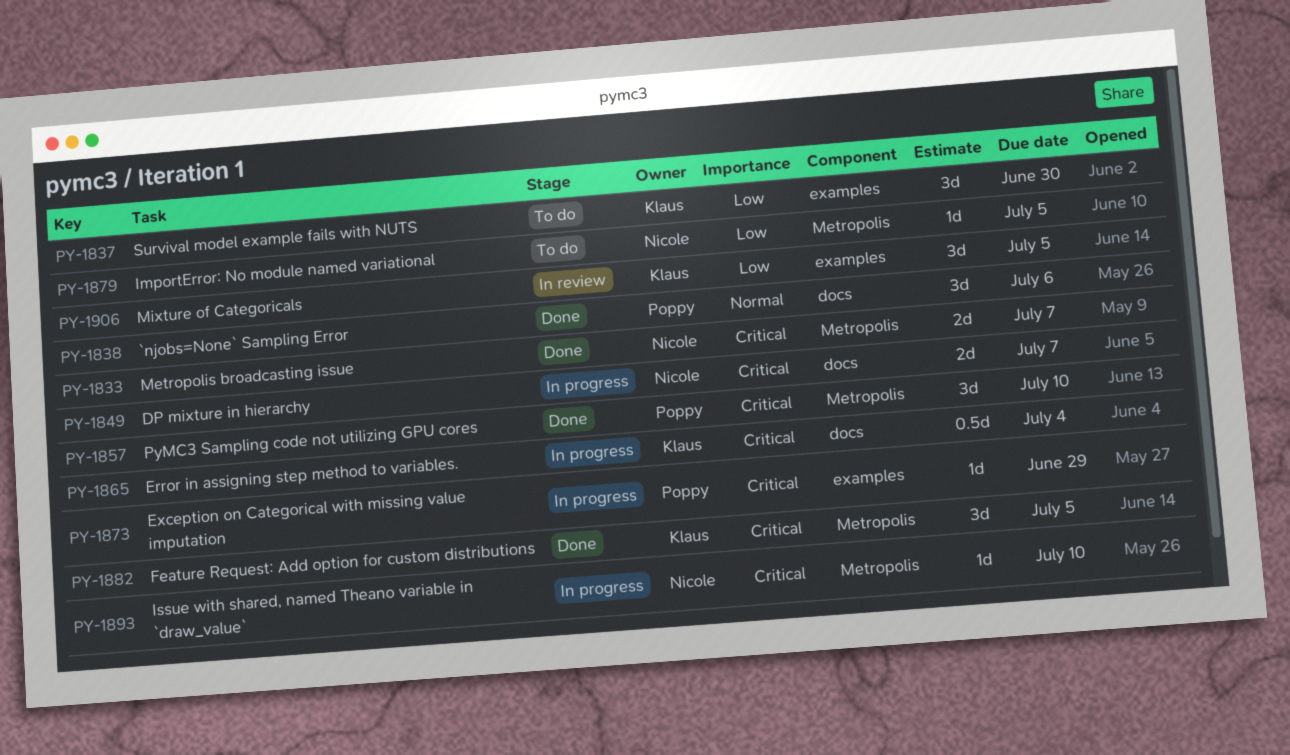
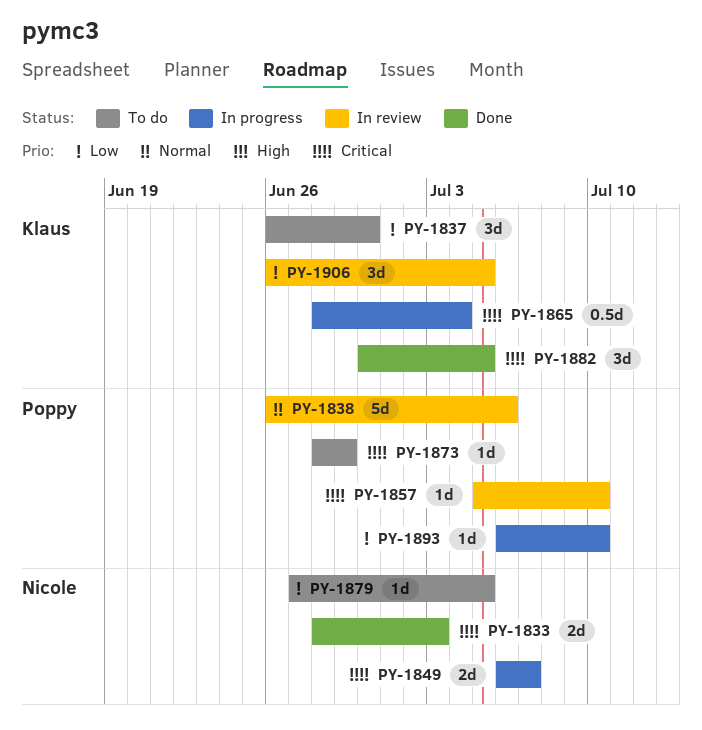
PY-1833, due: Jul 7 -> Jul 3
PY-1838, status: Done -> In review
PY-1838, estimate: 3d -> 5d
PY-1857, status: Done -> In review
PY-1857, estimate: 3d -> 1d
PY-1873, status: In progress -> To do
PY-1893, owner: Nicole -> Poppy
PY-1893, priority: Critical -> Low

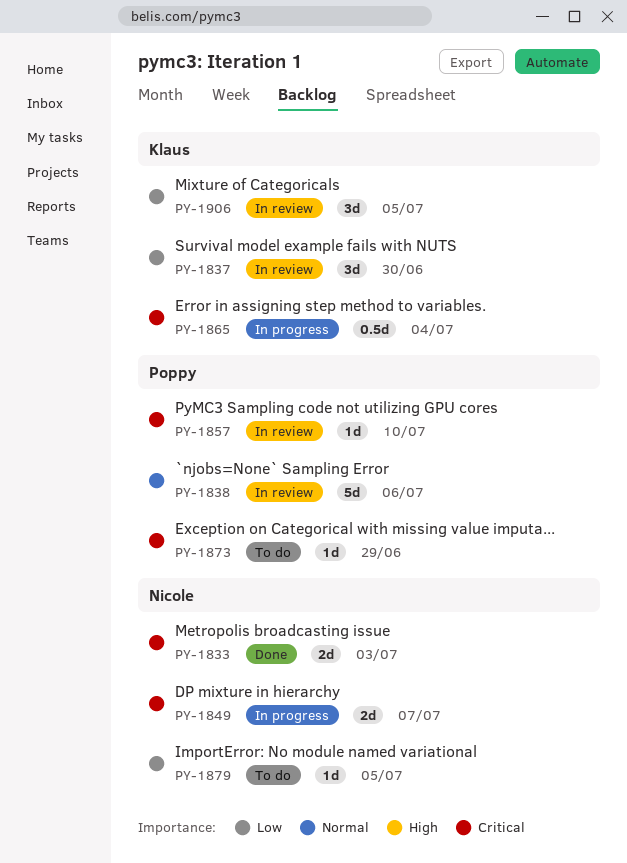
PY-1837, status: To do -> In review
PY-1882: present -> none
PY-1893: present -> none

